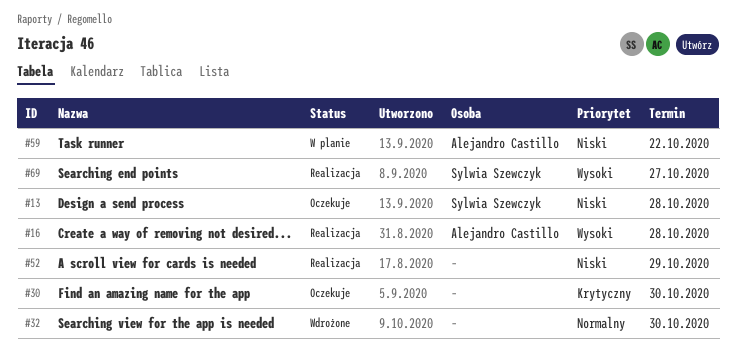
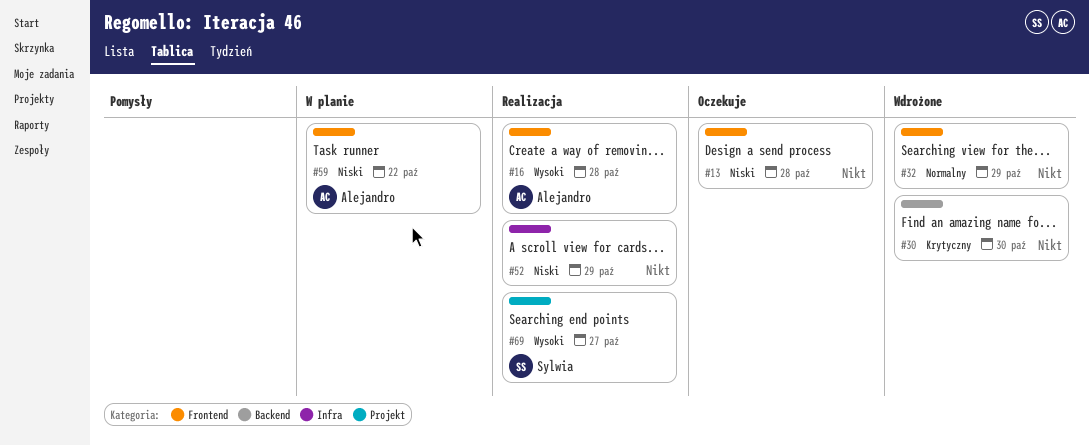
#13, owner: Sylwia Szewczyk -> none
#30, status: Oczekuje -> Wdrożone
#32, due: Oct 30 -> Oct 29

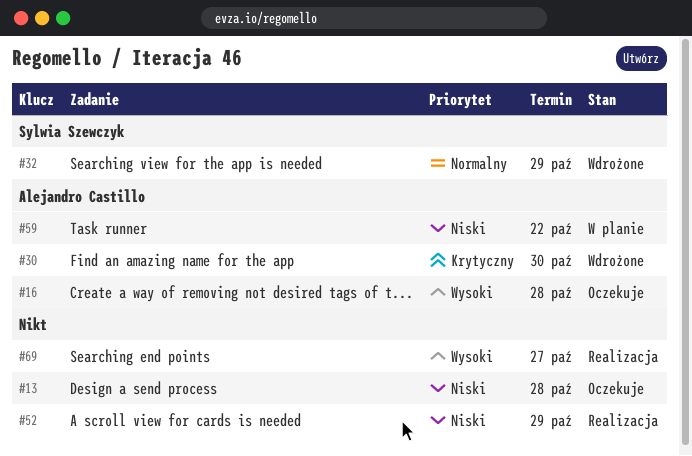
#16, status: Realizacja -> Oczekuje
#30, owner: none -> Alejandro Castillo
#32, owner: none -> Sylwia Szewczyk
#69, owner: Sylwia Szewczyk -> none

